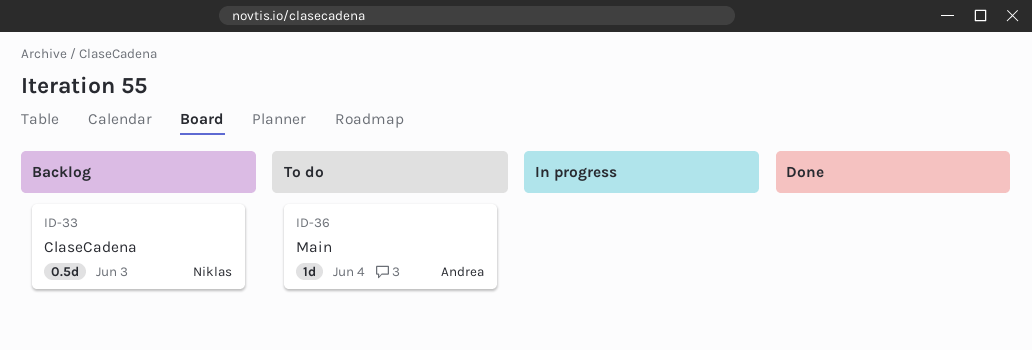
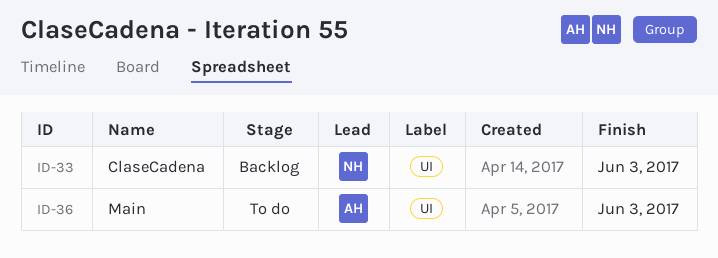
ID-36, due: Jun 4 -> Jun 3

